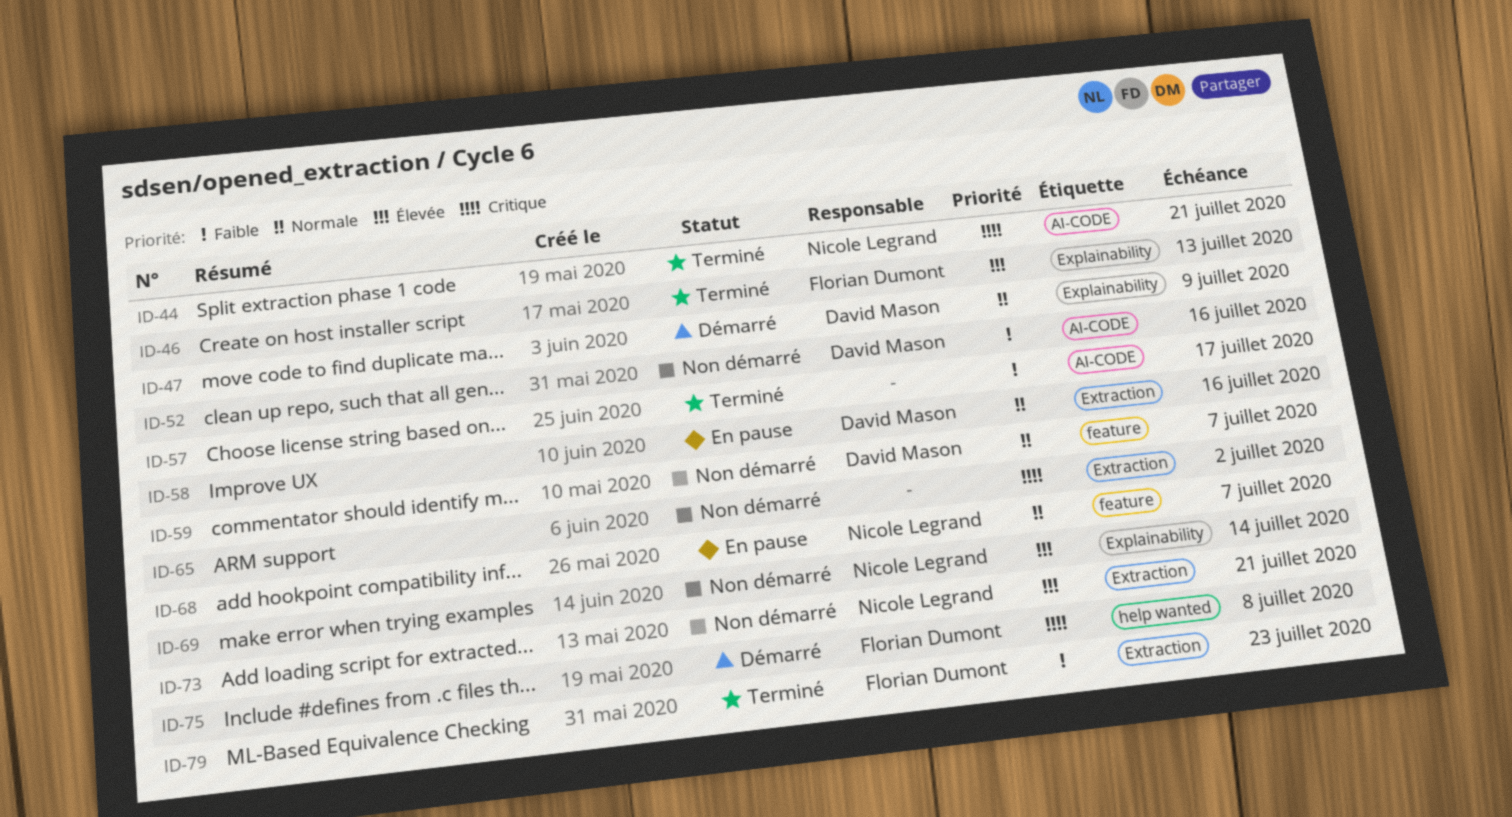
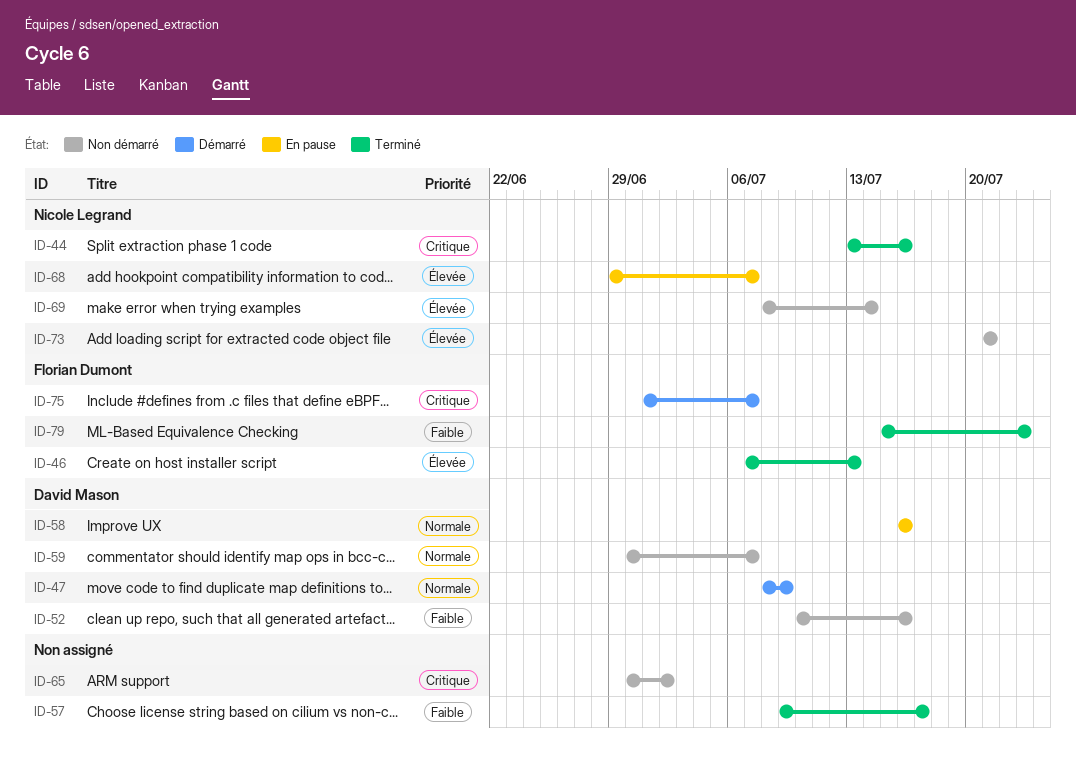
ID-44, due: Jul 21 -> Jul 16
ID-68, priority: Normale -> Élevée
ID-75, due: Jul 8 -> Jul 7

